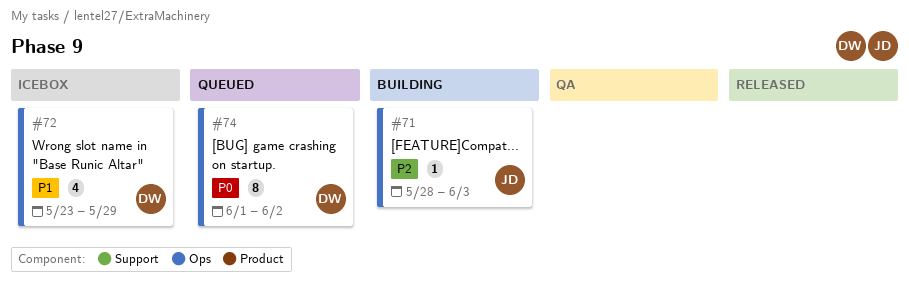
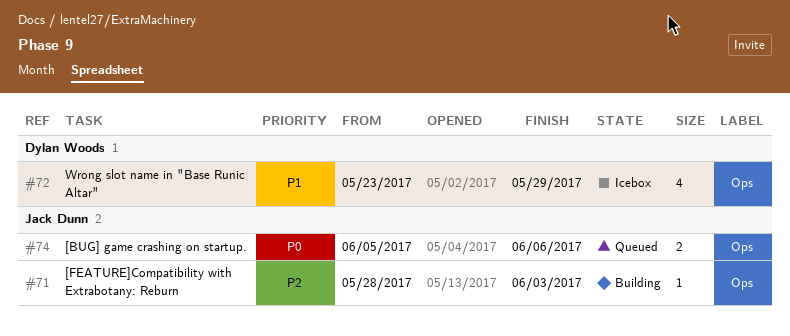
#74, owner: Dylan Woods -> Jack Dunn
#74, estimate: 8 -> 2
#74, start: Jun 1 -> Jun 5
#74, due: Jun 2 -> Jun 6

